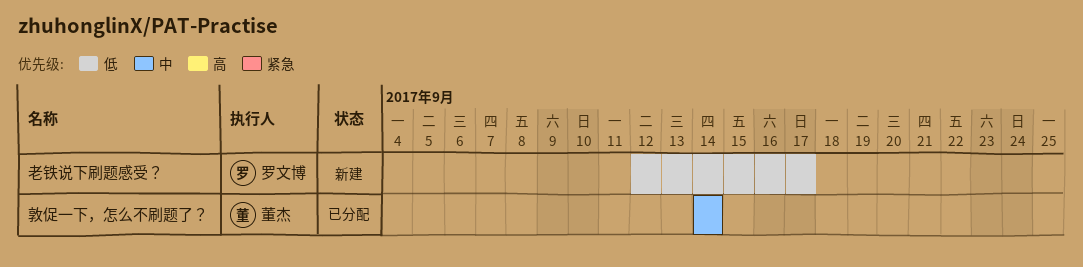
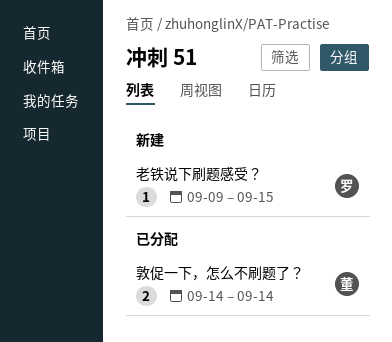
老铁说下刷题感受？, start: Sep 12 -> Sep 9
老铁说下刷题感受？, due: Sep 17 -> Sep 15

